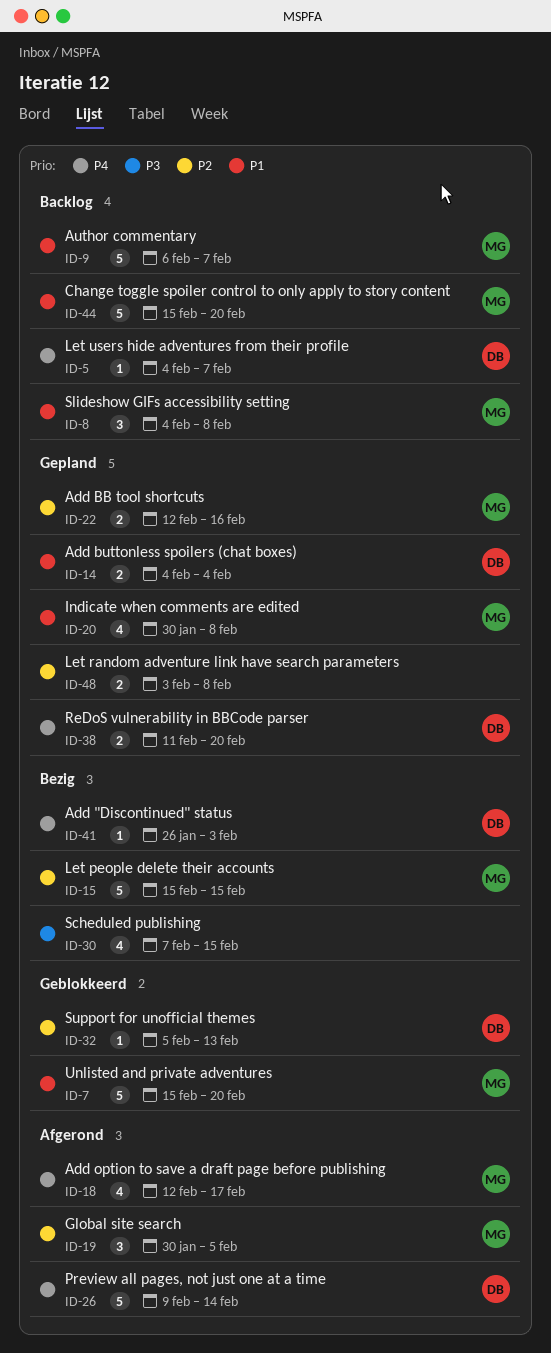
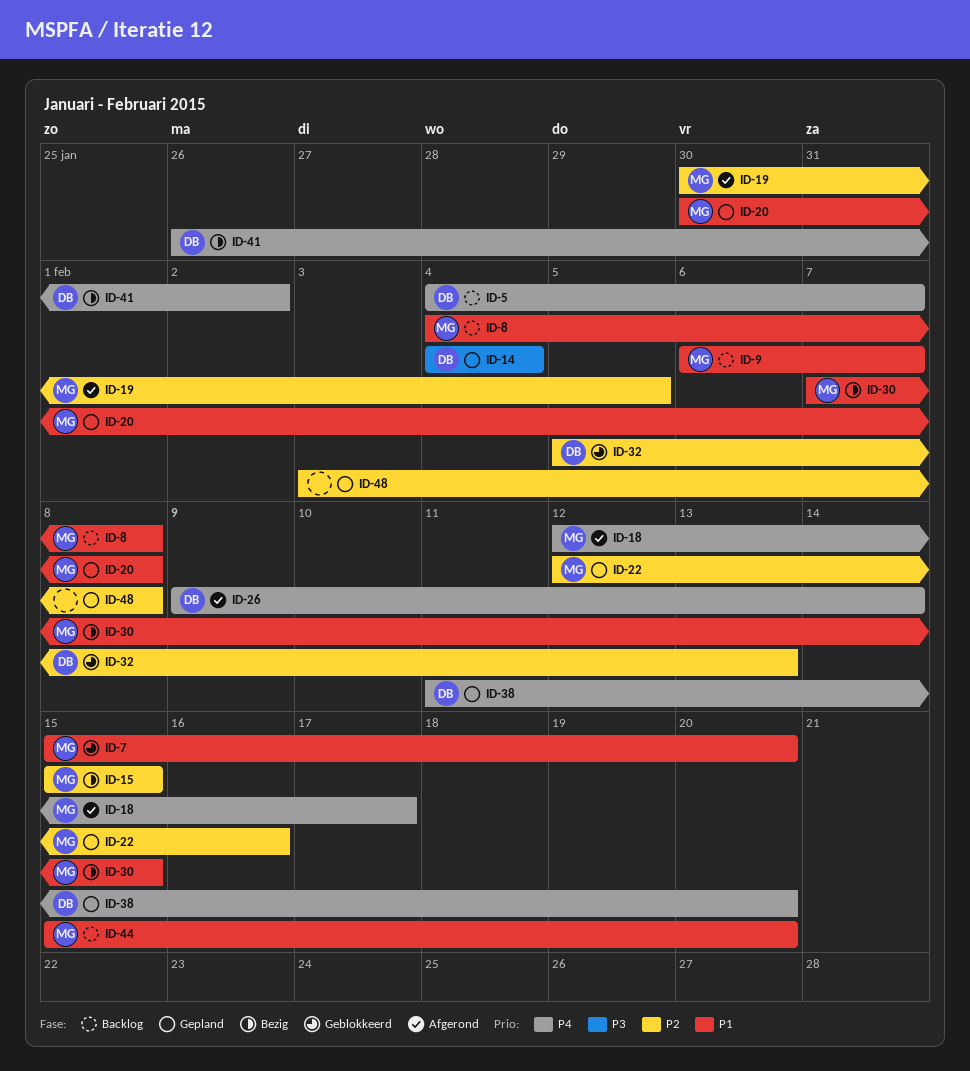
ID-14, priority: P1 -> P3
ID-30, owner: none -> MG
ID-30, priority: P3 -> P1
ID-41, due: Feb 3 -> Feb 2

